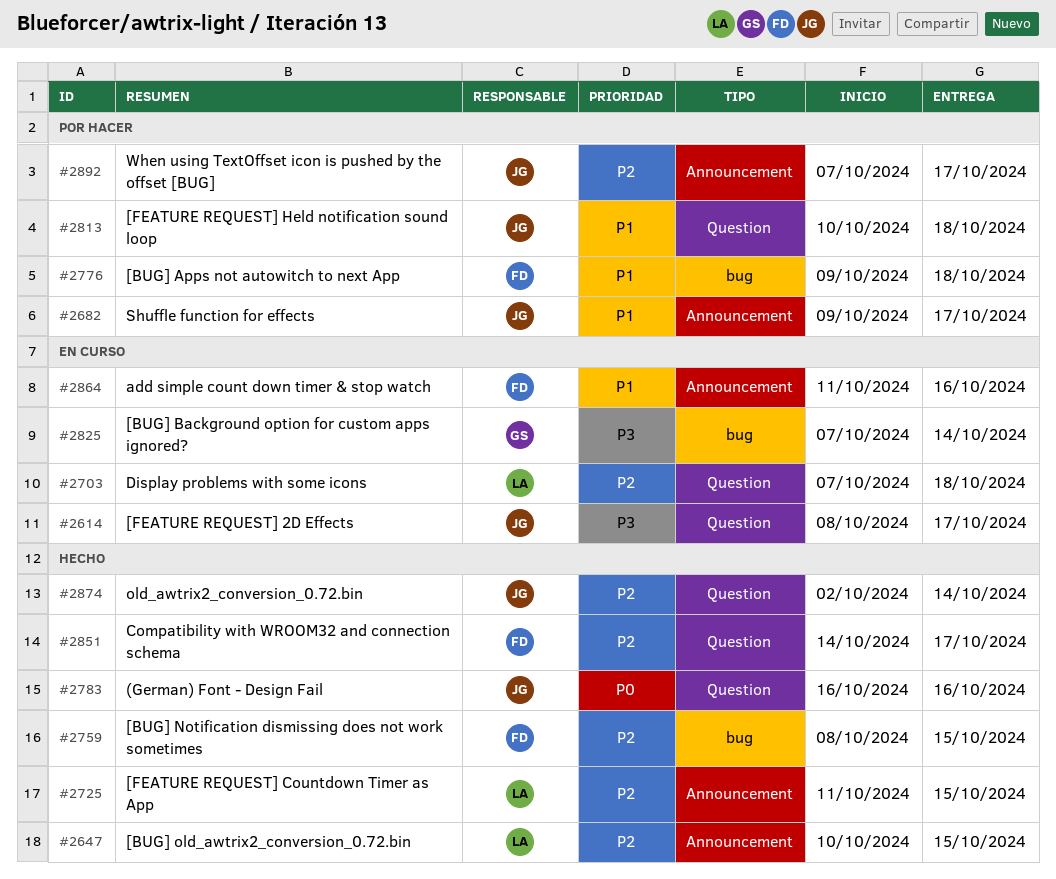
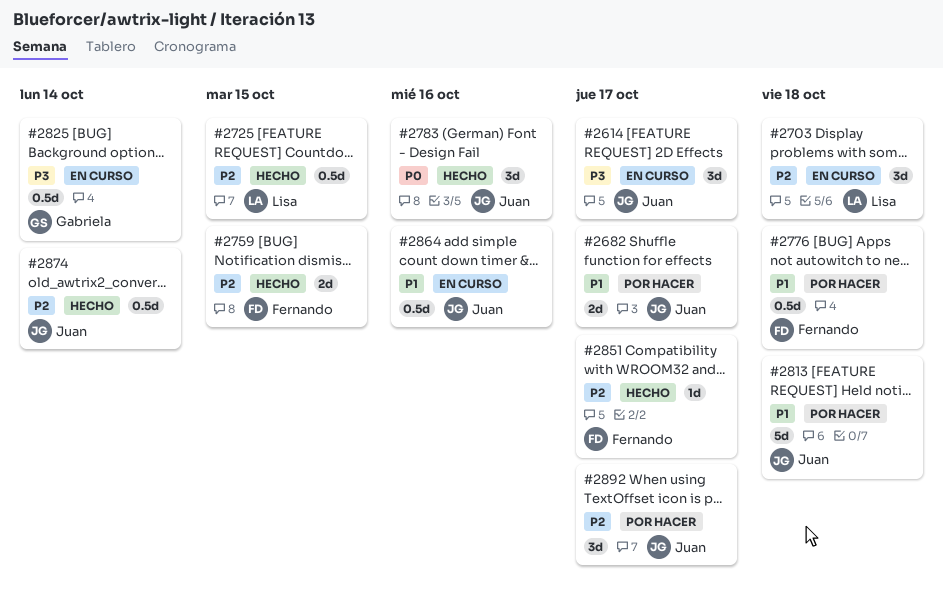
#2647: present -> none
#2864, owner: Fernando -> Juan

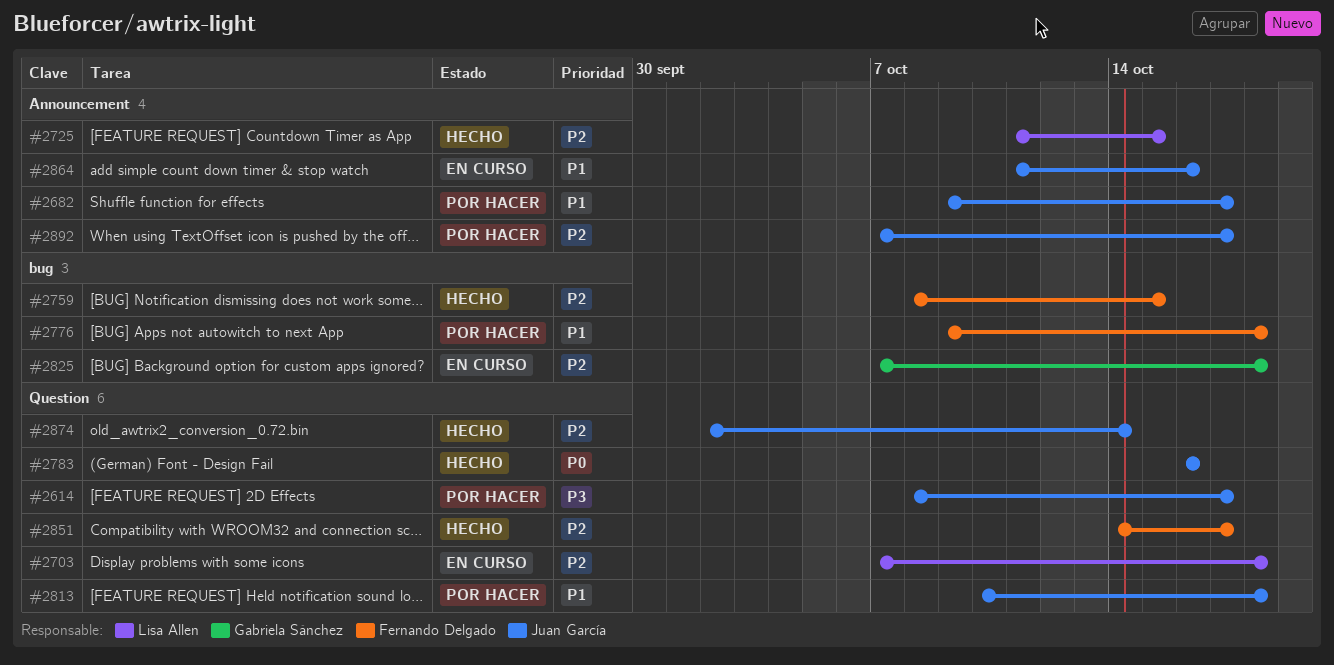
#2614, status: En curso -> Por hacer
#2825, priority: P3 -> P2
#2825, due: Oct 14 -> Oct 18

